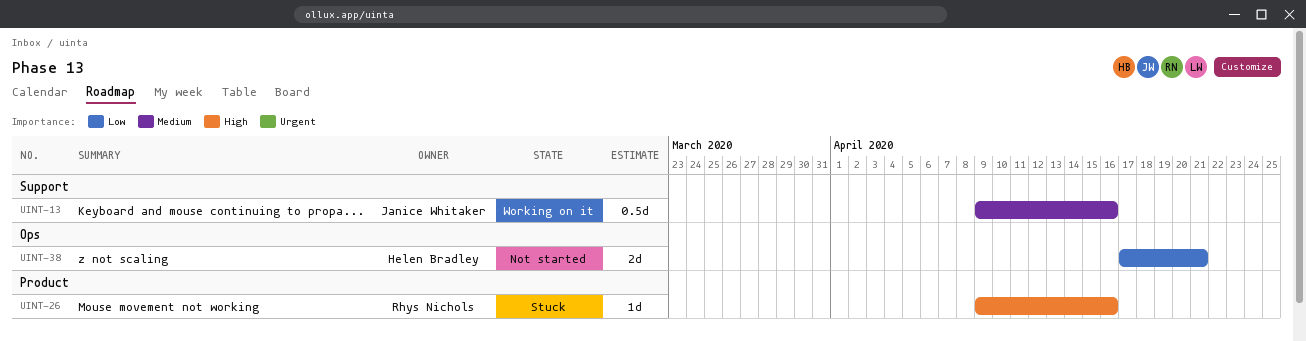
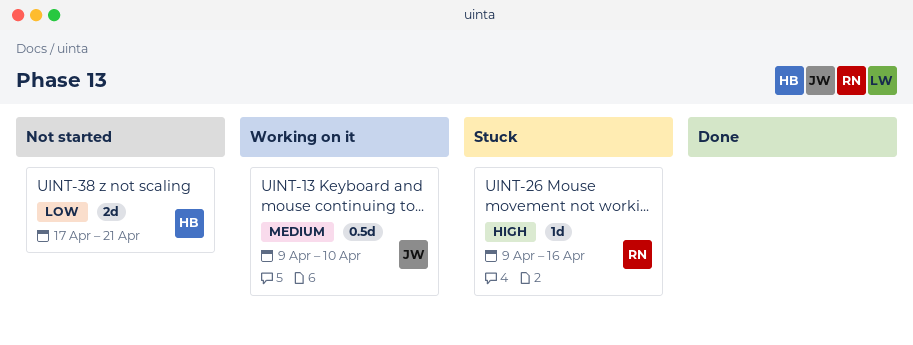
UINT-13, due: Apr 16 -> Apr 10

